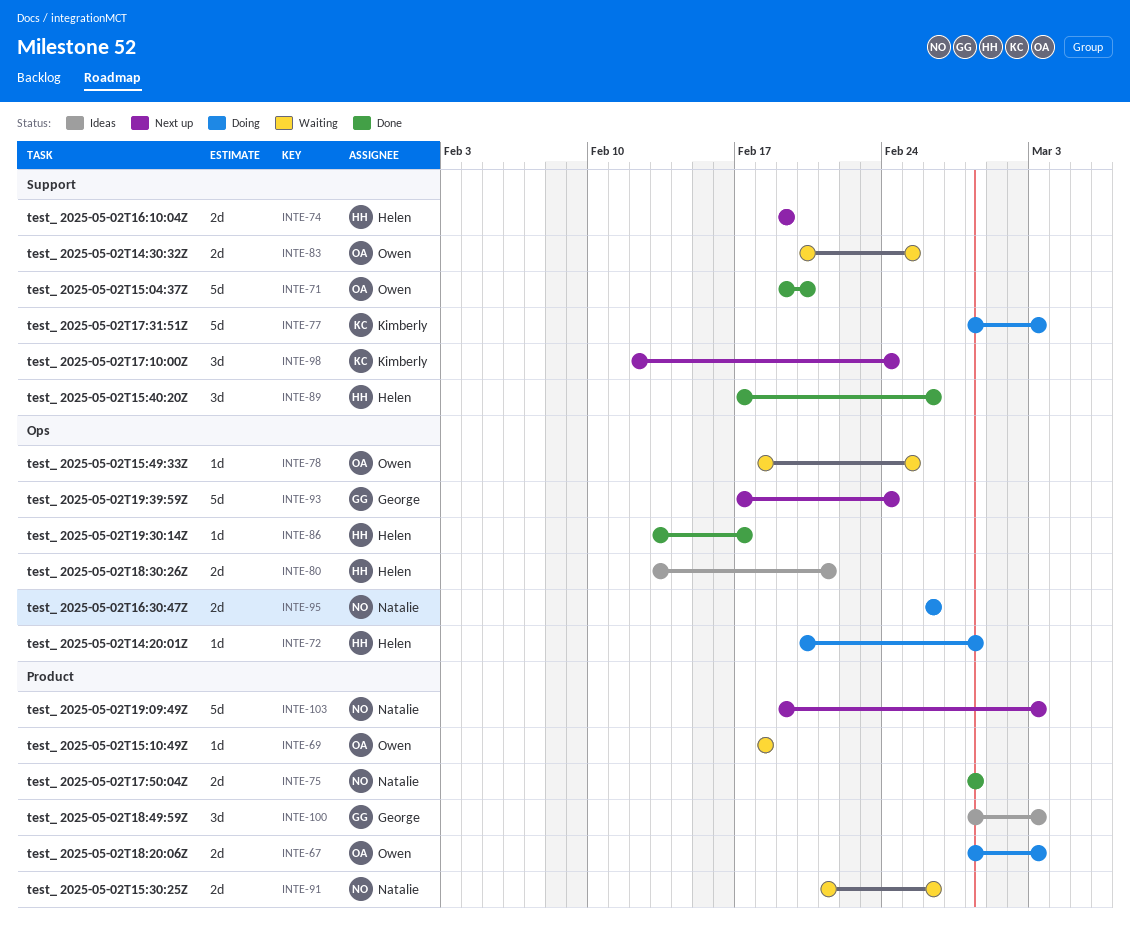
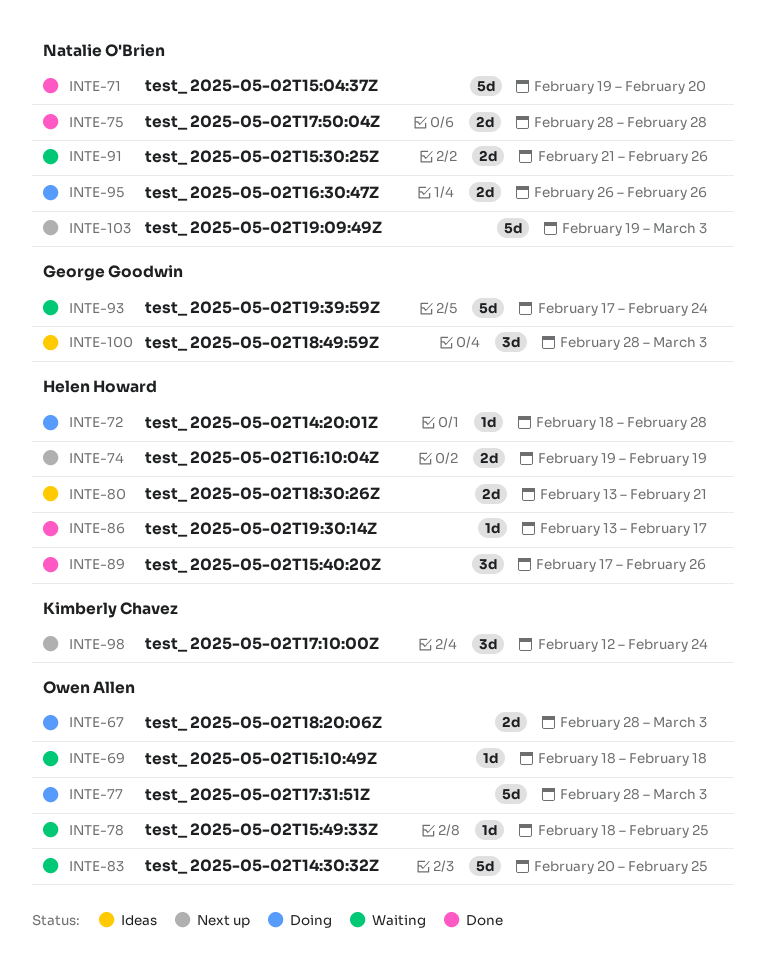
INTE-71, owner: Owen Allen -> Natalie O'Brien
INTE-72, start: Feb 20 -> Feb 18
INTE-77, owner: Kimberly Chavez -> Owen Allen
INTE-83, estimate: 2d -> 5d
INTE-93, status: Next up -> Waiting

